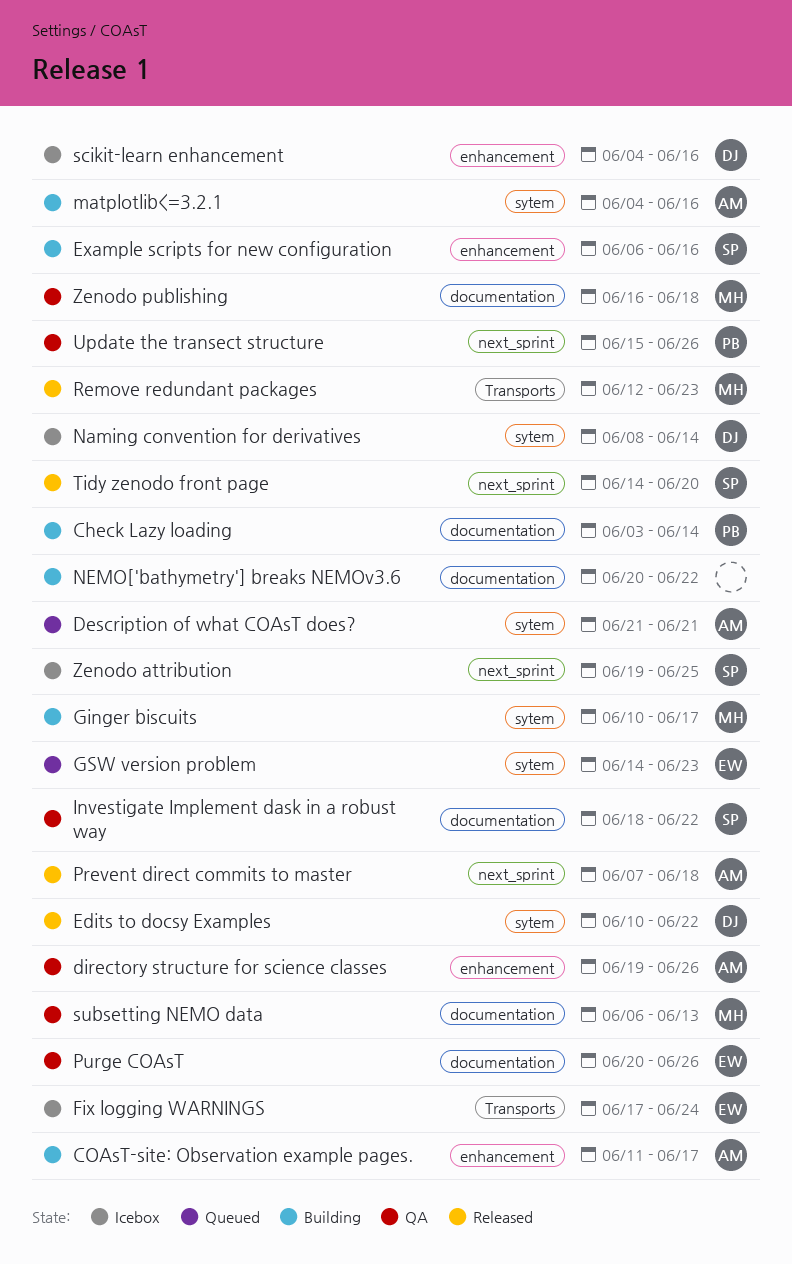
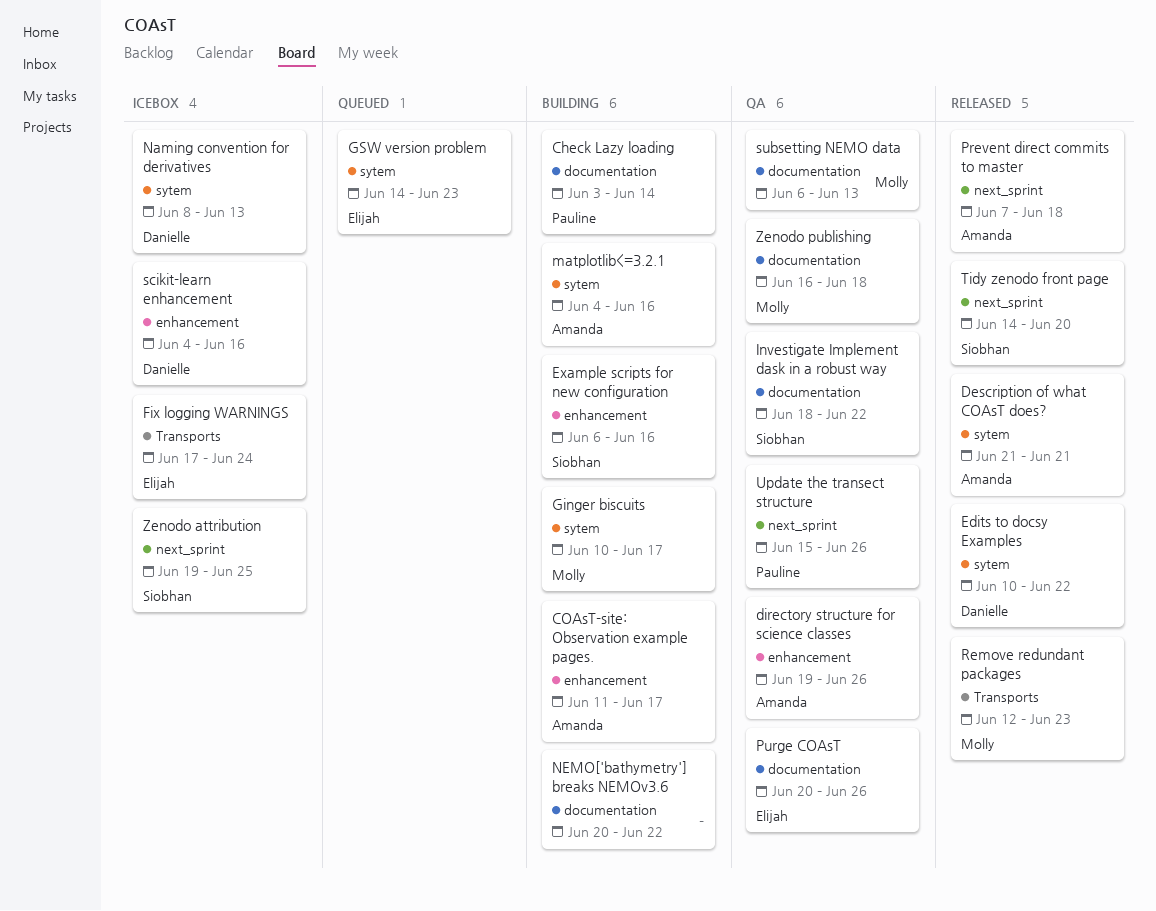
Description of what COAsT does?, status: Queued -> Released
Naming convention for derivatives, due: Jun 14 -> Jun 13

